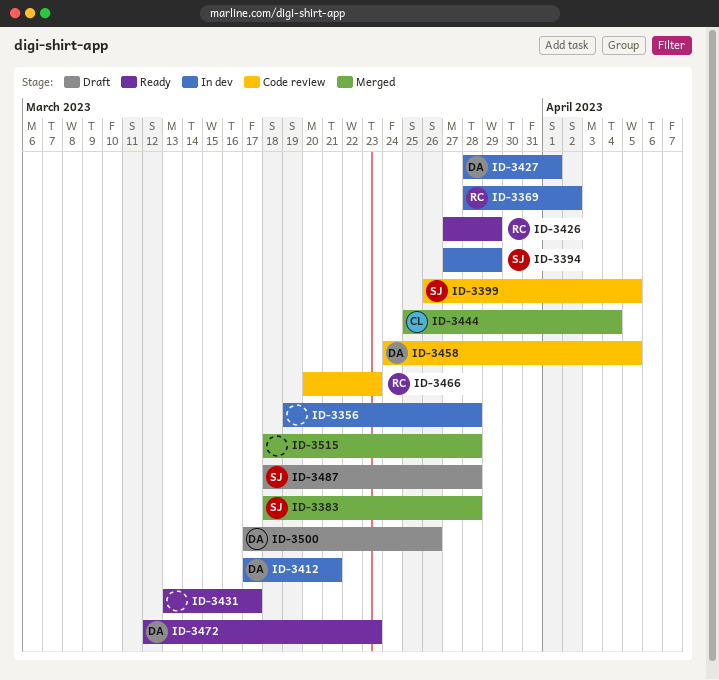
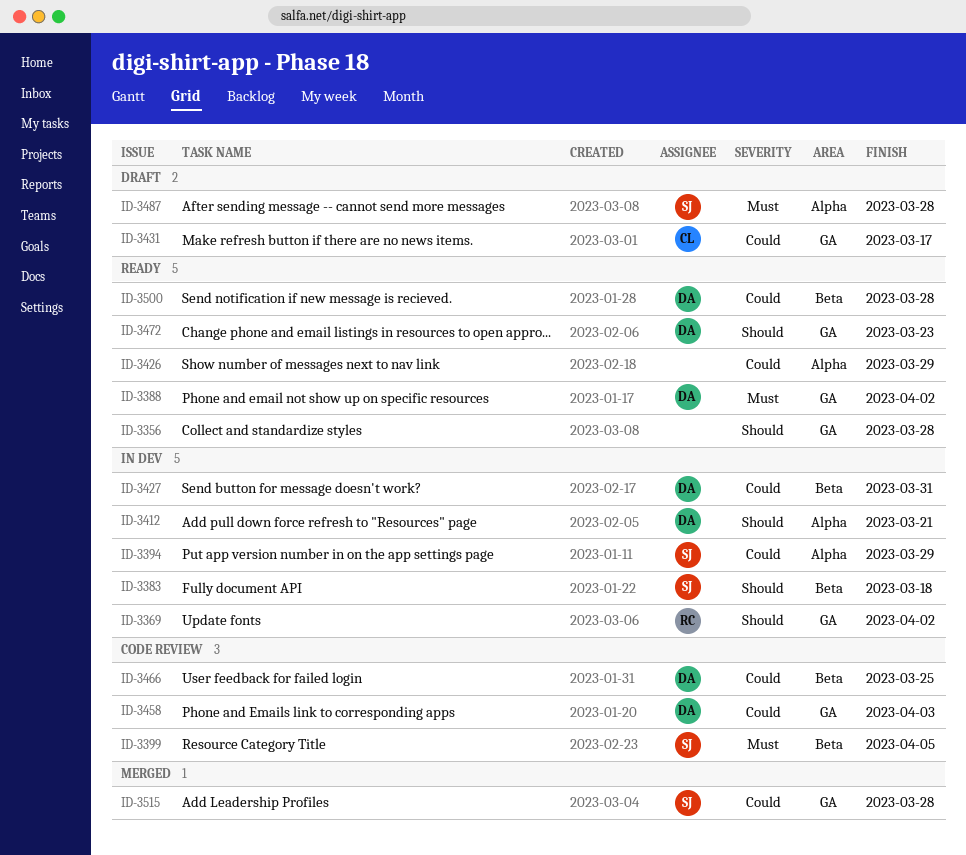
ID-3356, status: In dev -> Ready
ID-3383, status: Merged -> In dev
ID-3383, due: Mar 28 -> Mar 18
ID-3388: none -> present
ID-3426, owner: RC -> none
ID-3427, due: Apr 1 -> Mar 31
ID-3431, status: Ready -> Draft
ID-3431, owner: none -> CL
ID-3444: present -> none
ID-3458, due: Apr 5 -> Apr 3
ID-3466, owner: RC -> DA
ID-3466, due: Mar 23 -> Mar 25
ID-3500, status: Draft -> Ready
ID-3500, due: Mar 26 -> Mar 28
ID-3515, owner: none -> SJ

